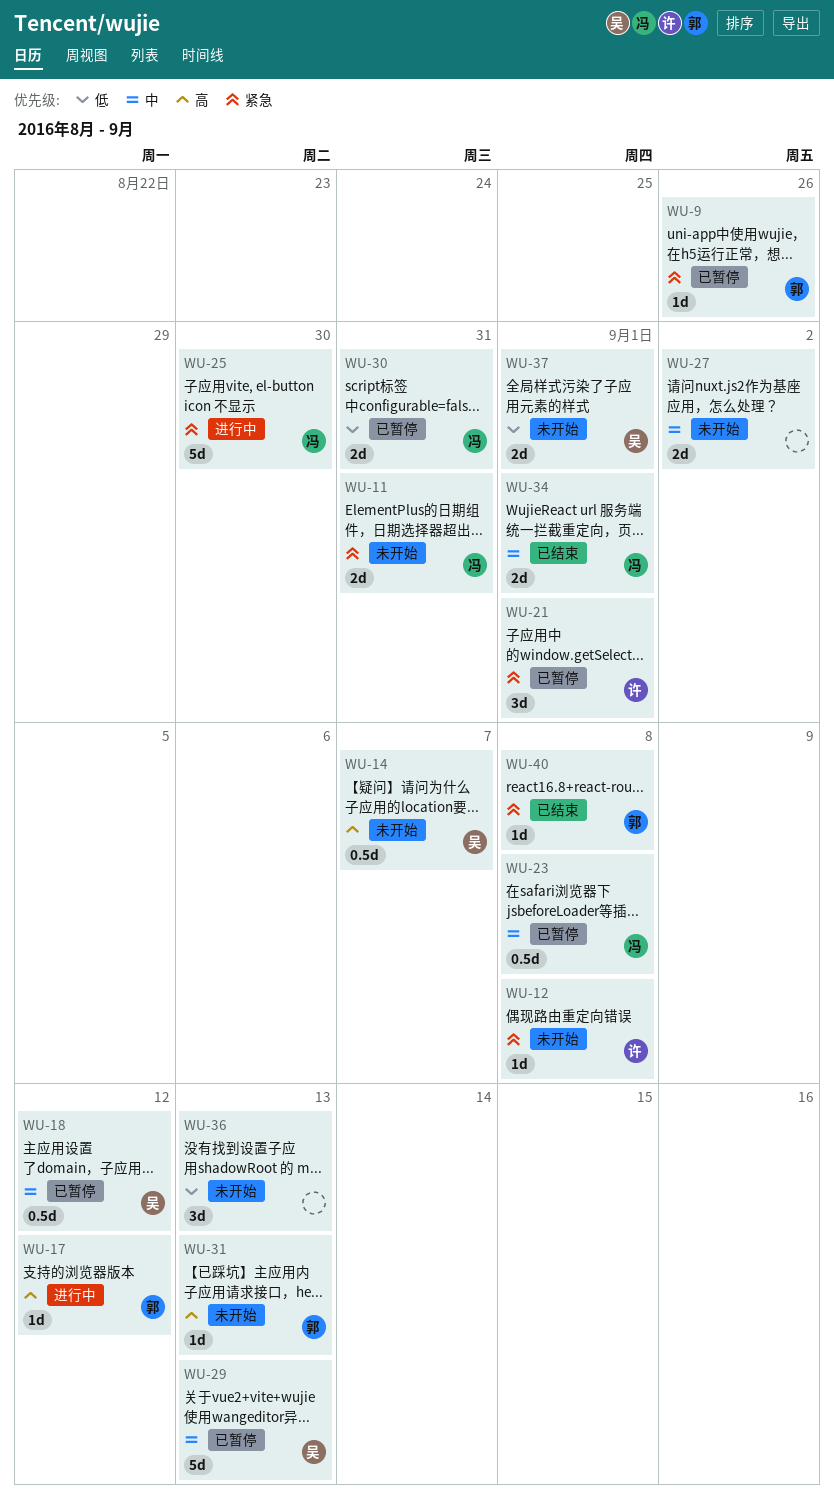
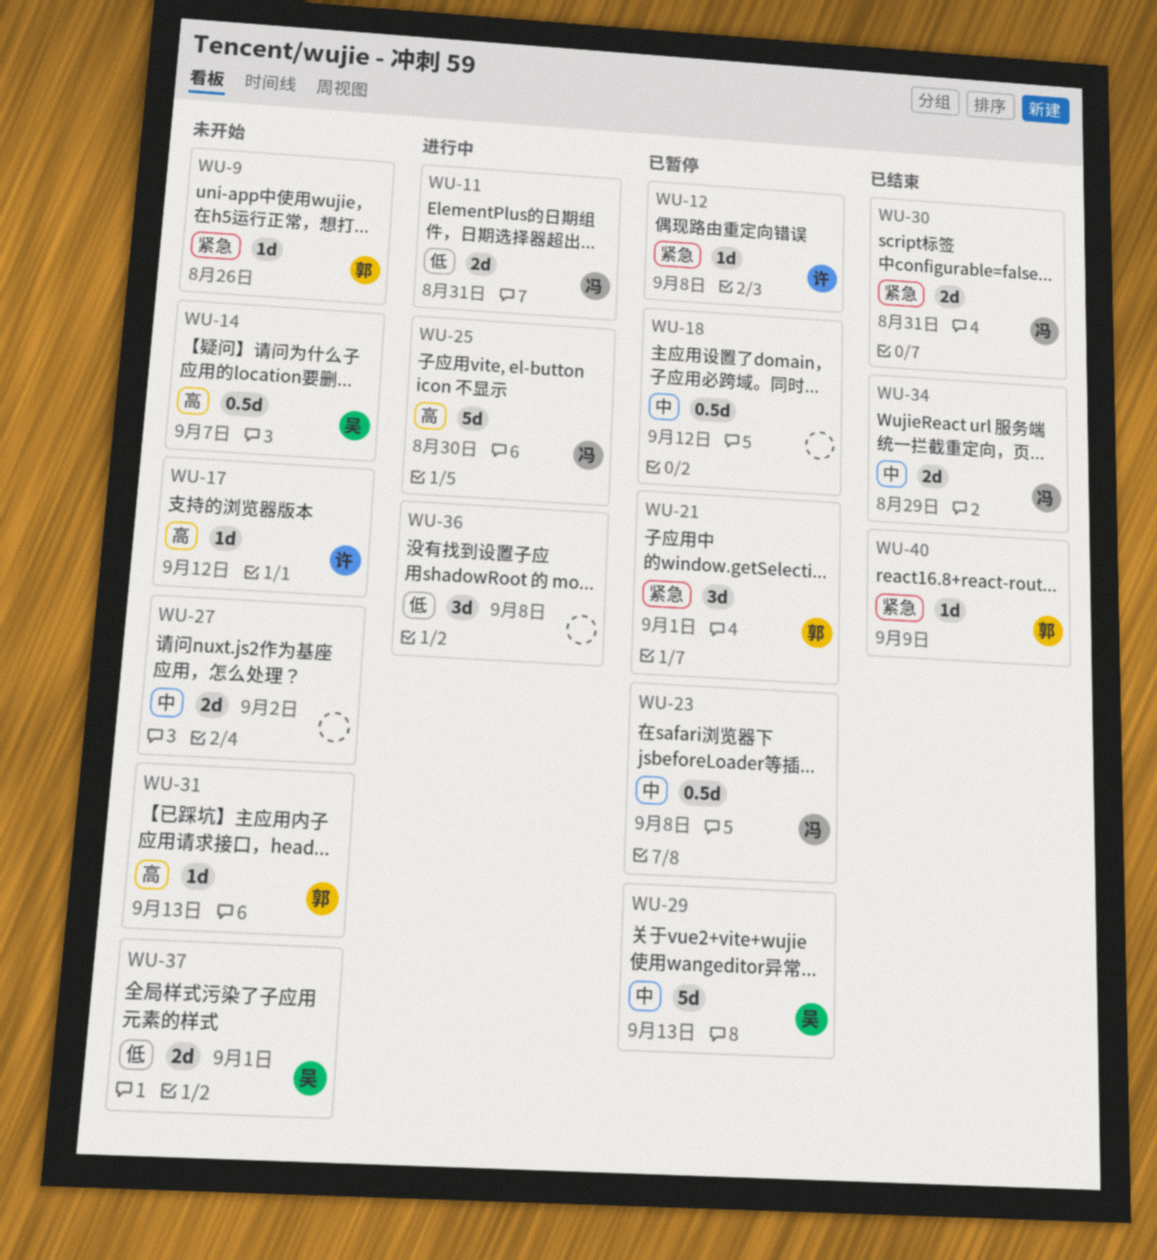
WU-9, status: 已暂停 -> 未开始
WU-11, status: 未开始 -> 进行中
WU-11, priority: 紧急 -> 低
WU-12, status: 未开始 -> 已暂停
WU-17, status: 进行中 -> 未开始
WU-17, owner: 郭 -> 许
WU-18, owner: 吴 -> none
WU-21, owner: 许 -> 郭
WU-25, priority: 紧急 -> 高
WU-30, status: 已暂停 -> 已结束
WU-30, priority: 低 -> 紧急
WU-34, due: Sep 1 -> Aug 29
WU-36, status: 未开始 -> 进行中
WU-36, due: Sep 13 -> Sep 8
WU-40, due: Sep 8 -> Sep 9

